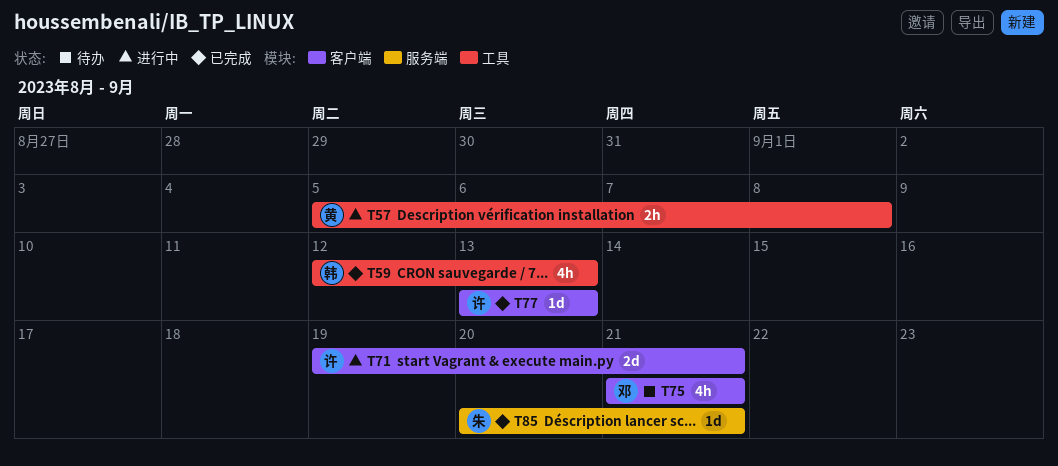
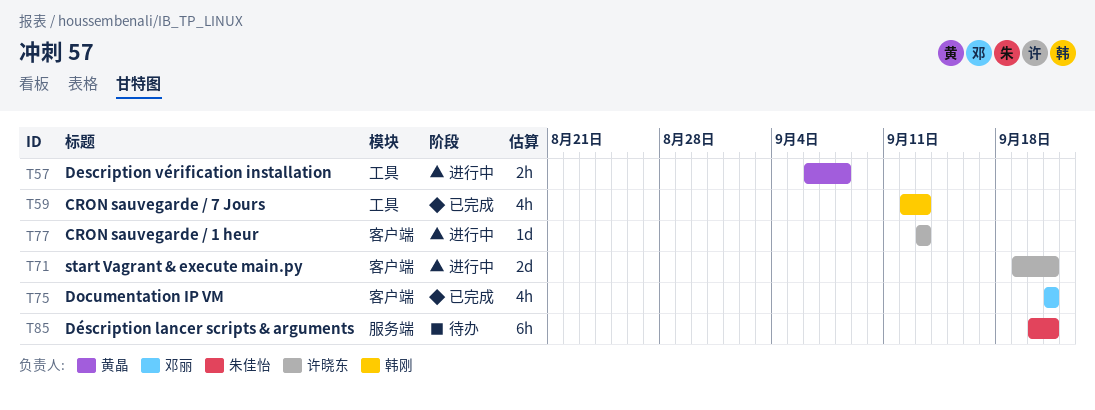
T57, start: Sep 5 -> Sep 6
T75, status: 待办 -> 已完成
T77, status: 已完成 -> 进行中
T85, status: 已完成 -> 待办
T85, estimate: 1d -> 6h

